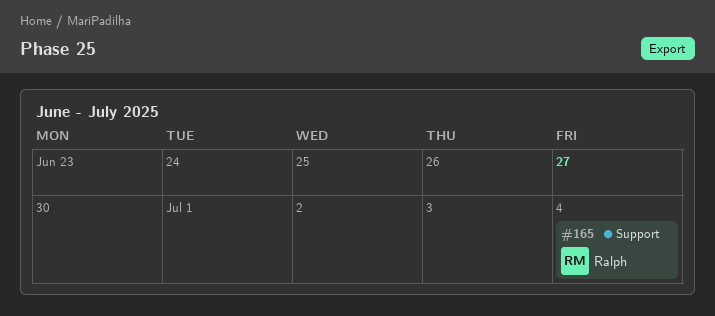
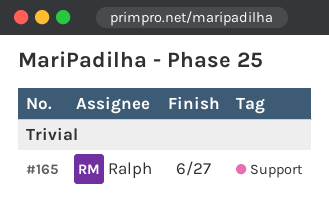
#165, due: Jul 4 -> Jun 27

